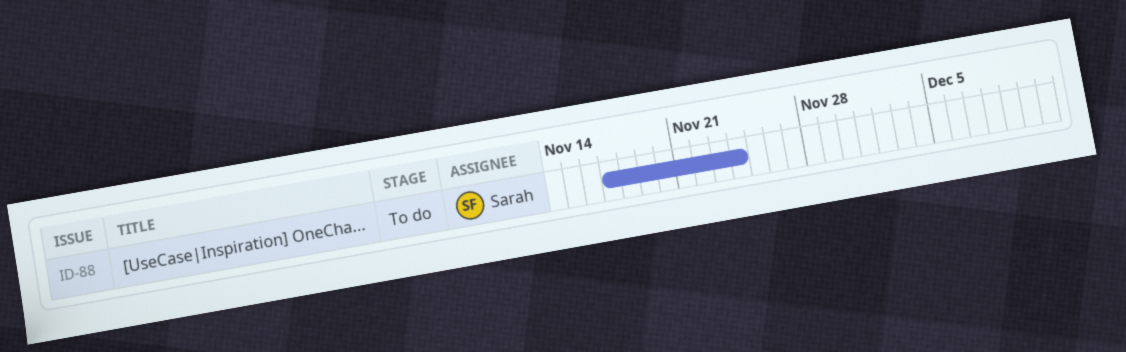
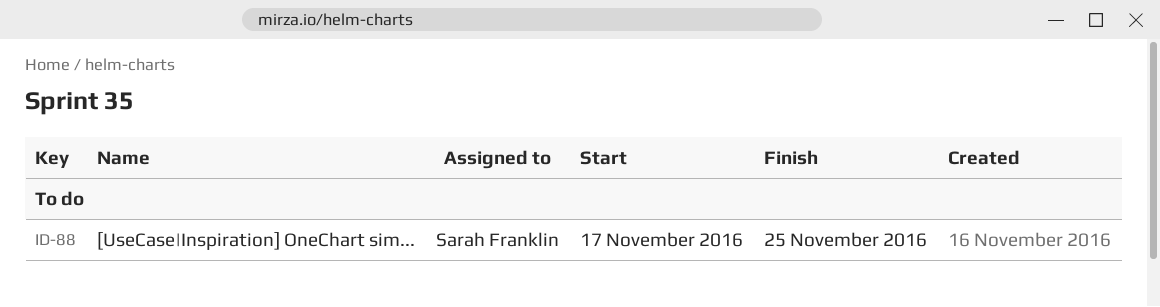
ID-88, due: Nov 24 -> Nov 25

